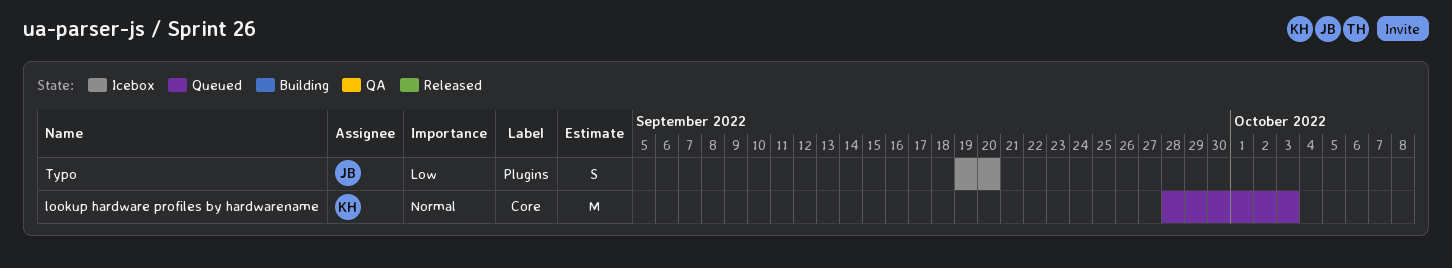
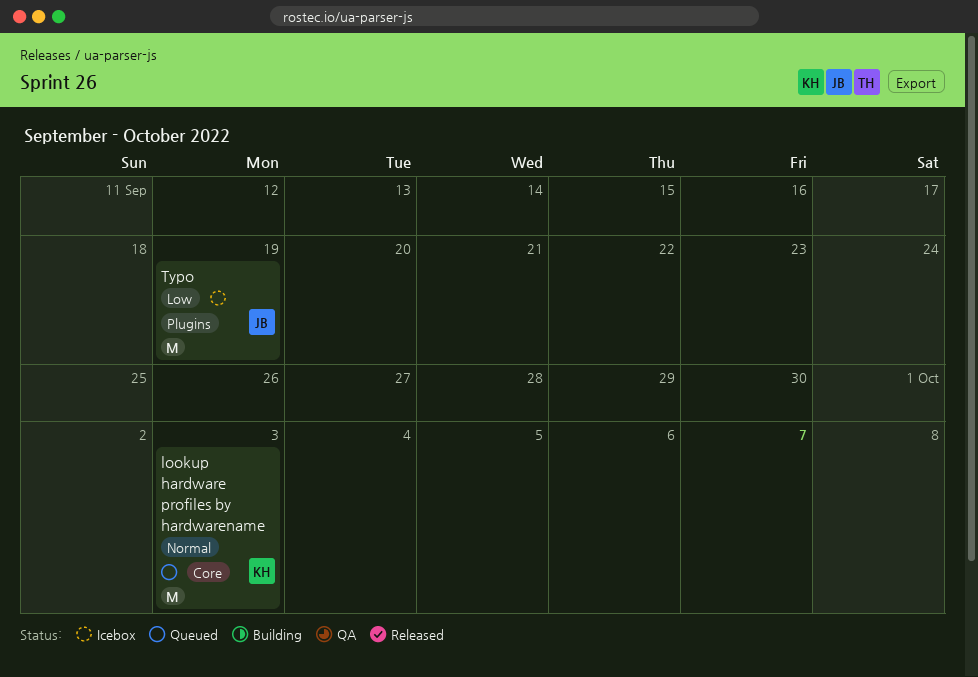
Typo, estimate: S -> M
Typo, due: Sep 20 -> Sep 19

